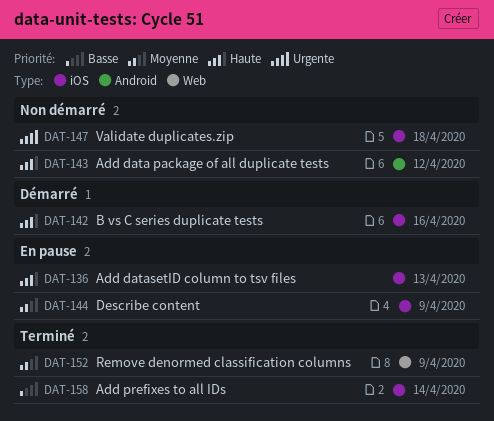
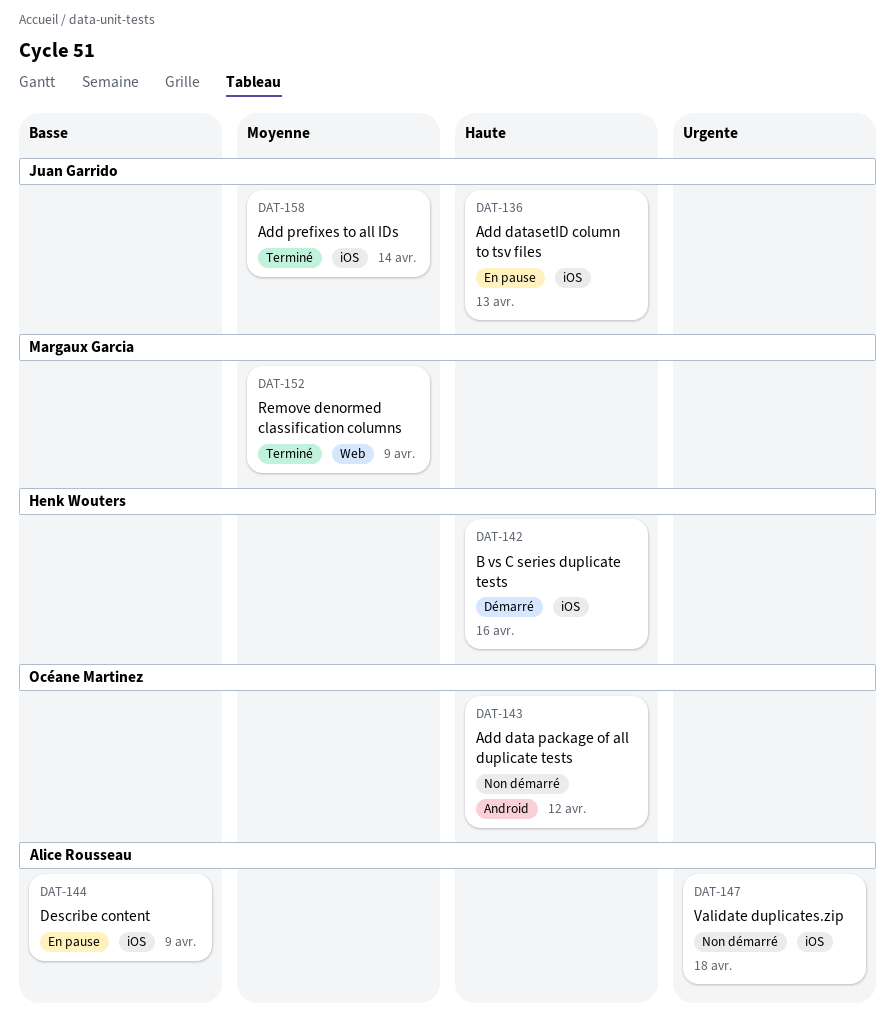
DAT-144, priority: Moyenne -> Basse
DAT-158, priority: Basse -> Moyenne

